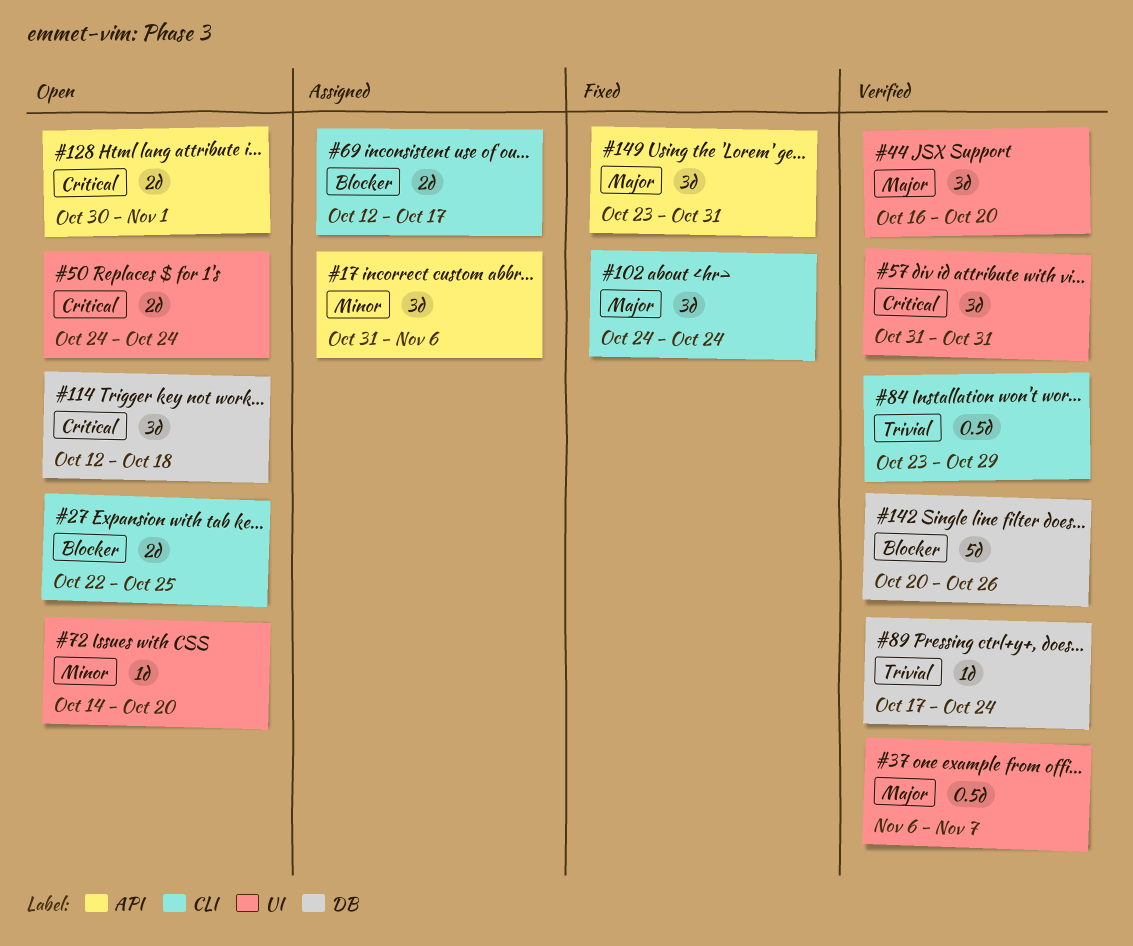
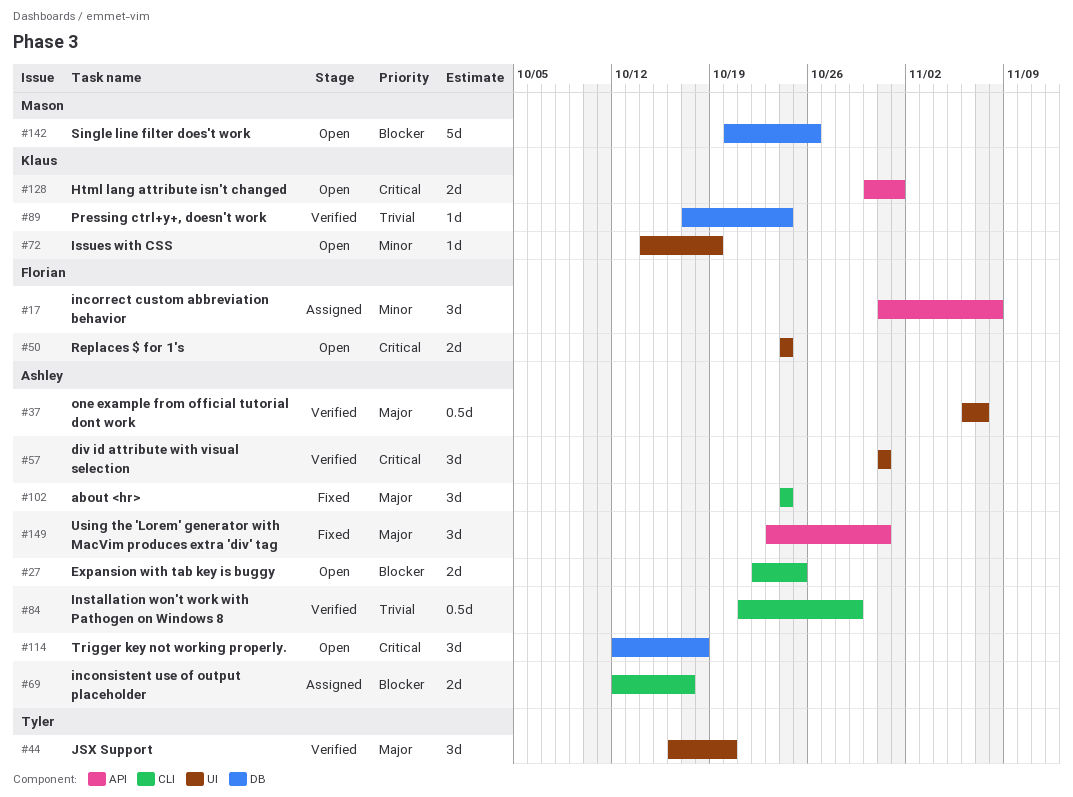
#17, due: Nov 6 -> Nov 8
#72, due: Oct 20 -> Oct 19
#84, start: Oct 23 -> Oct 21
#142, status: Verified -> Open

